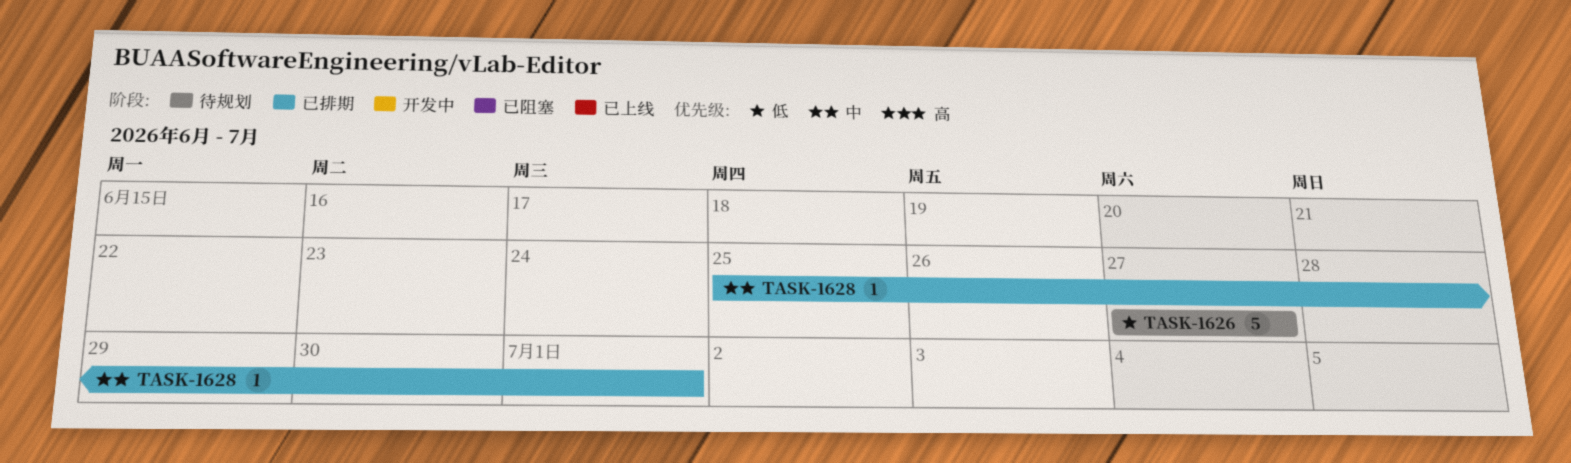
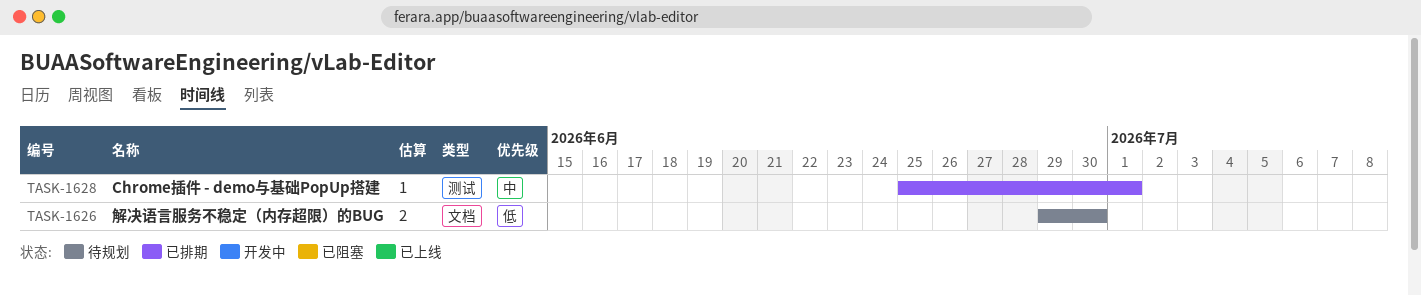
TASK-1626, estimate: 5 -> 2
TASK-1626, start: Jun 27 -> Jun 29
TASK-1626, due: Jun 27 -> Jun 30

